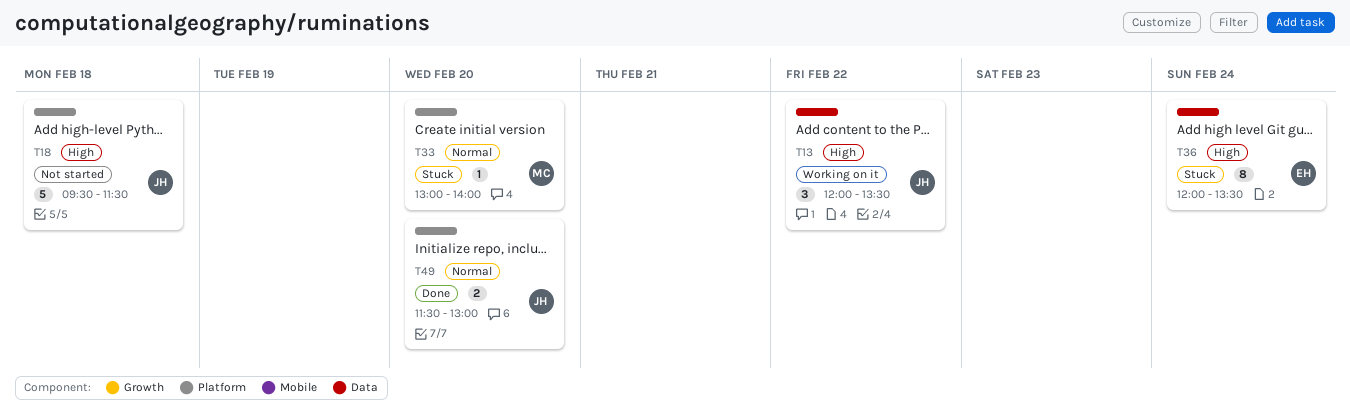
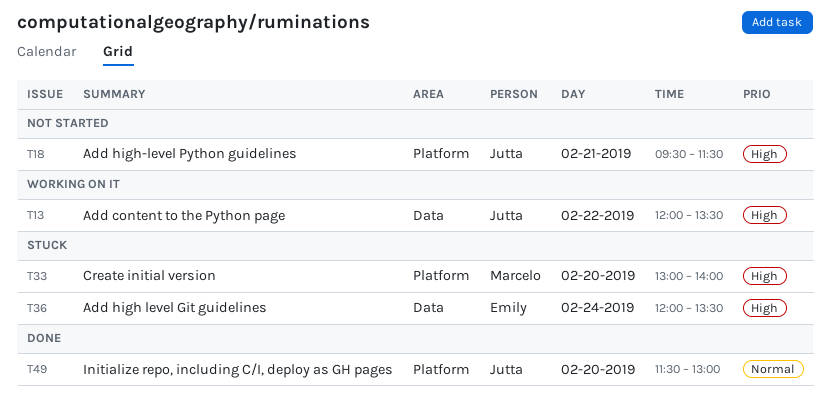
T18, day: Feb 18 -> Feb 21
T33, priority: Normal -> High

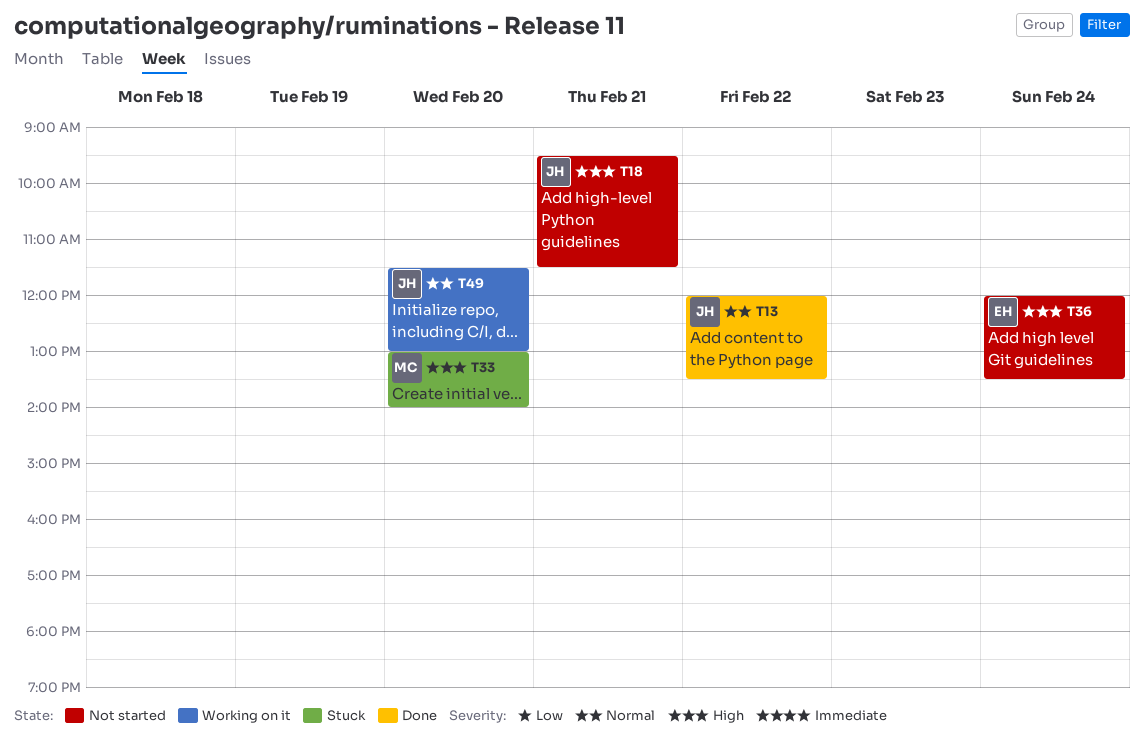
T13, status: Working on it -> Done
T13, priority: High -> Normal
T36, status: Stuck -> Not started
T49, status: Done -> Working on it

